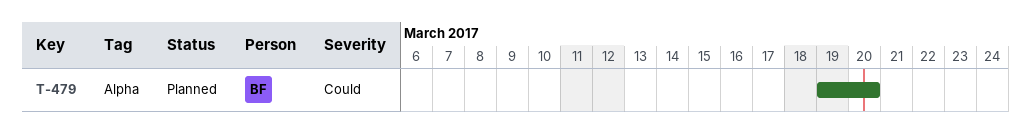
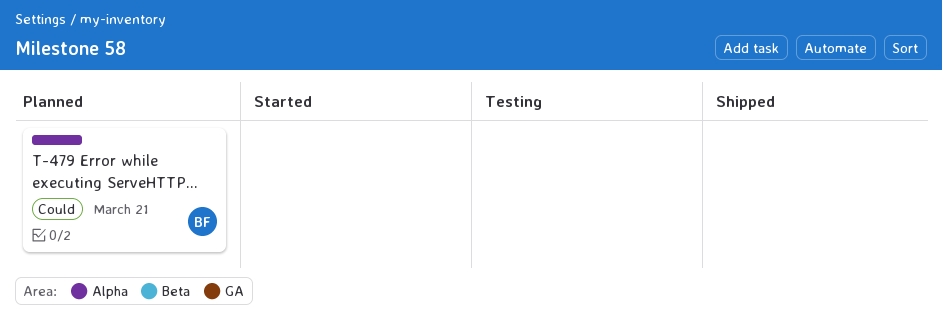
T-479, due: Mar 20 -> Mar 21

